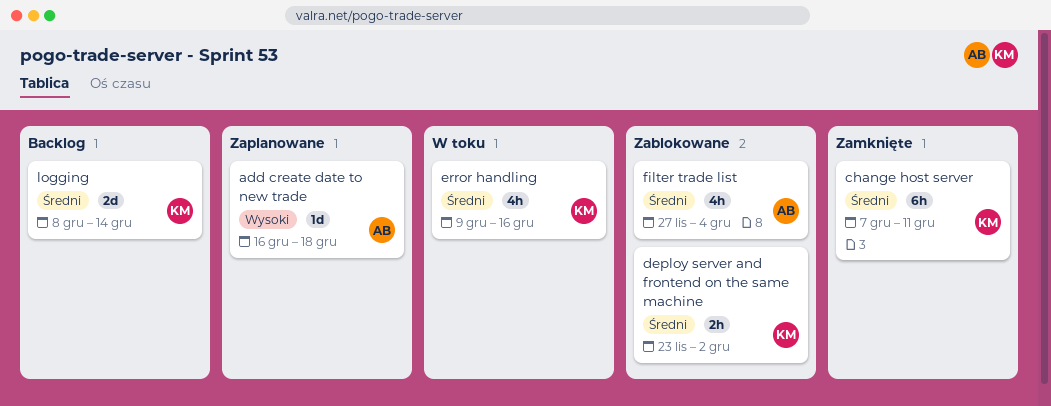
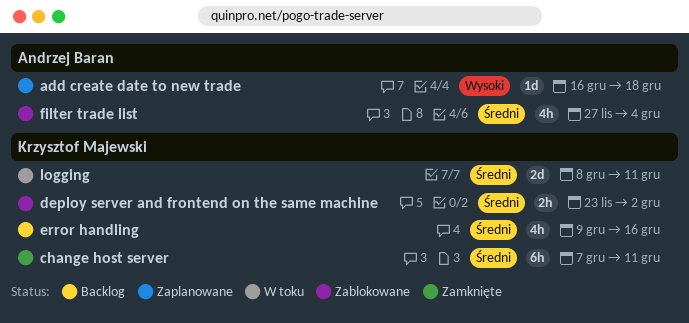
error handling, status: W toku -> Backlog
logging, status: Backlog -> W toku
logging, due: Dec 14 -> Dec 11

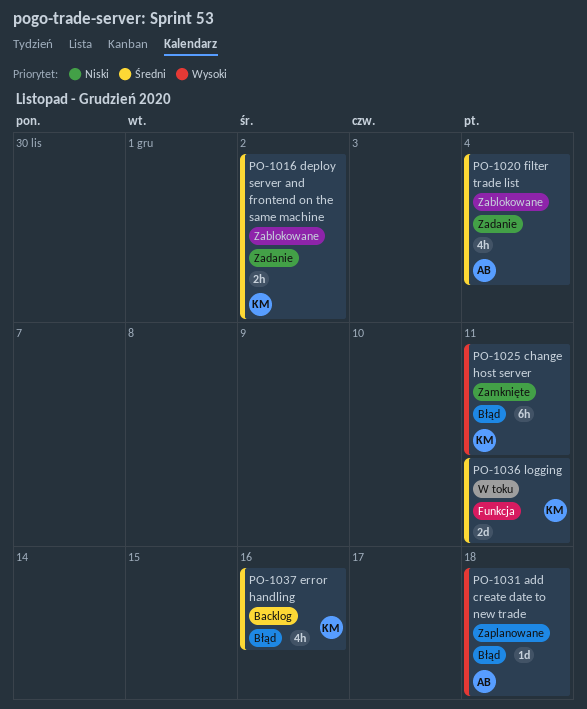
change host server, priority: Średni -> Wysoki

